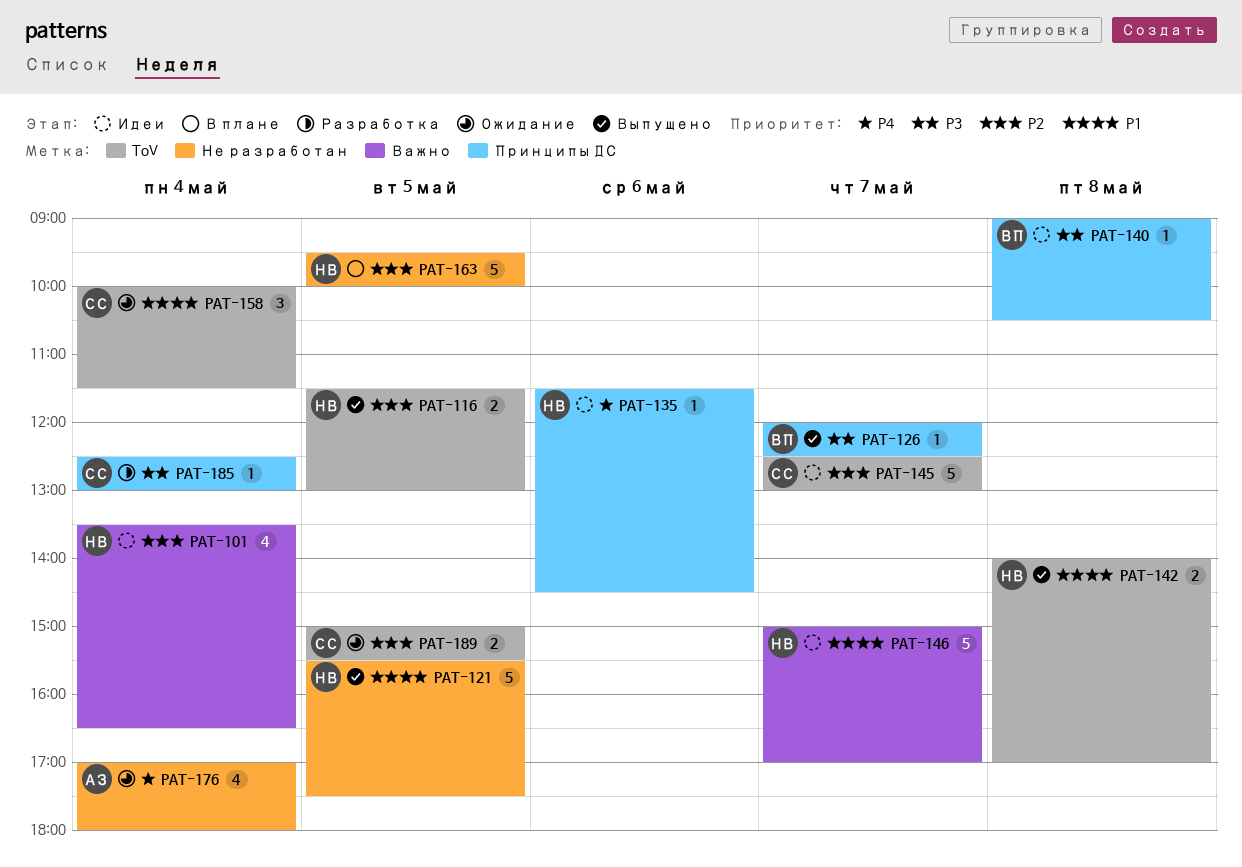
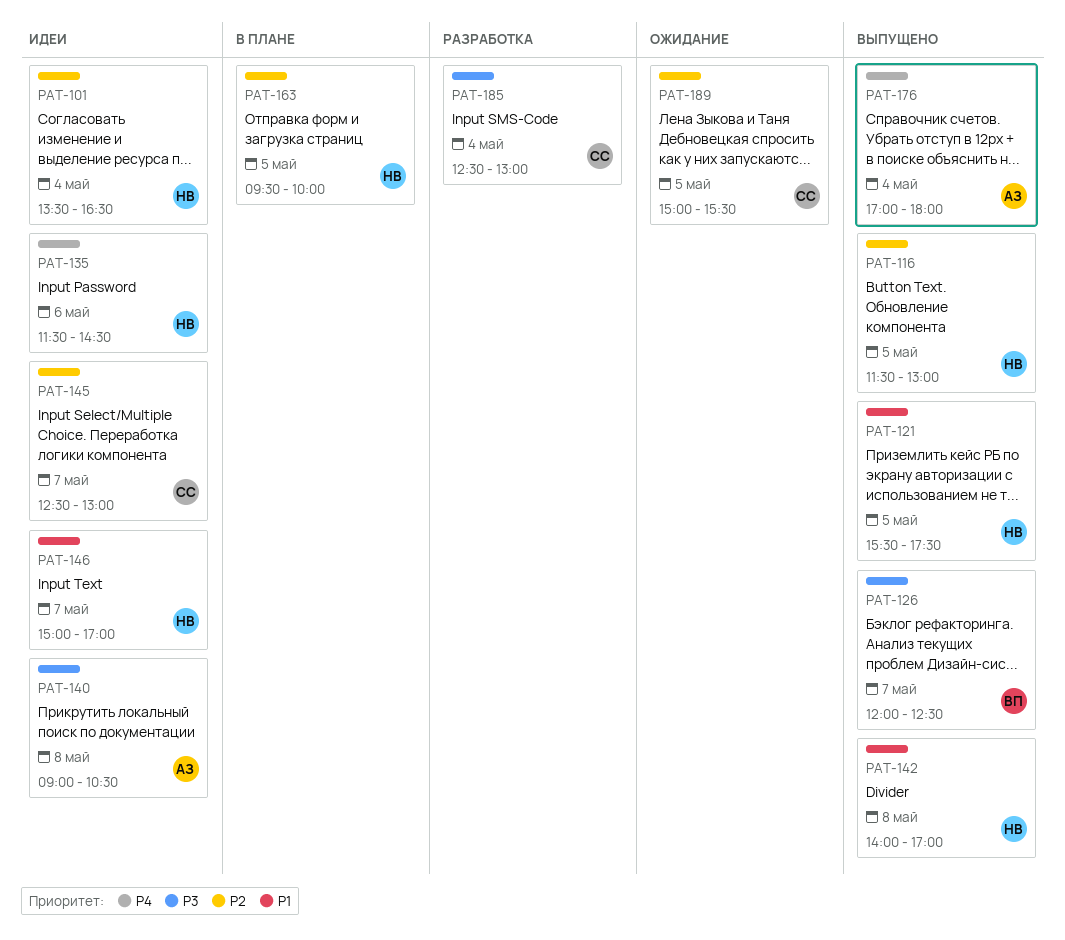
PAT-140, owner: ВП -> АЗ
PAT-158: present -> none
PAT-176, status: Ожидание -> Выпущено

